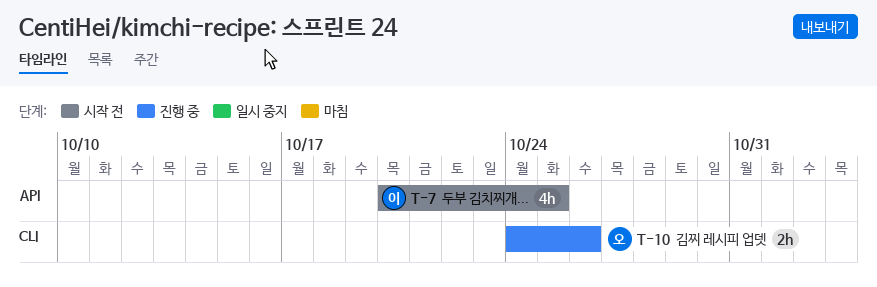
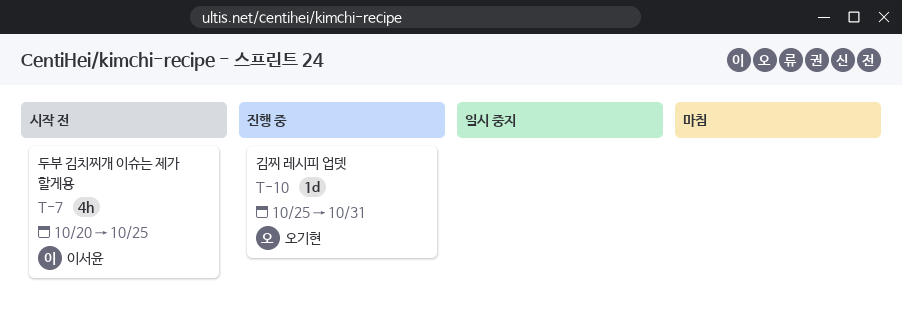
T-10, estimate: 2h -> 1d
T-10, start: Oct 24 -> Oct 25
T-10, due: Oct 26 -> Oct 31

